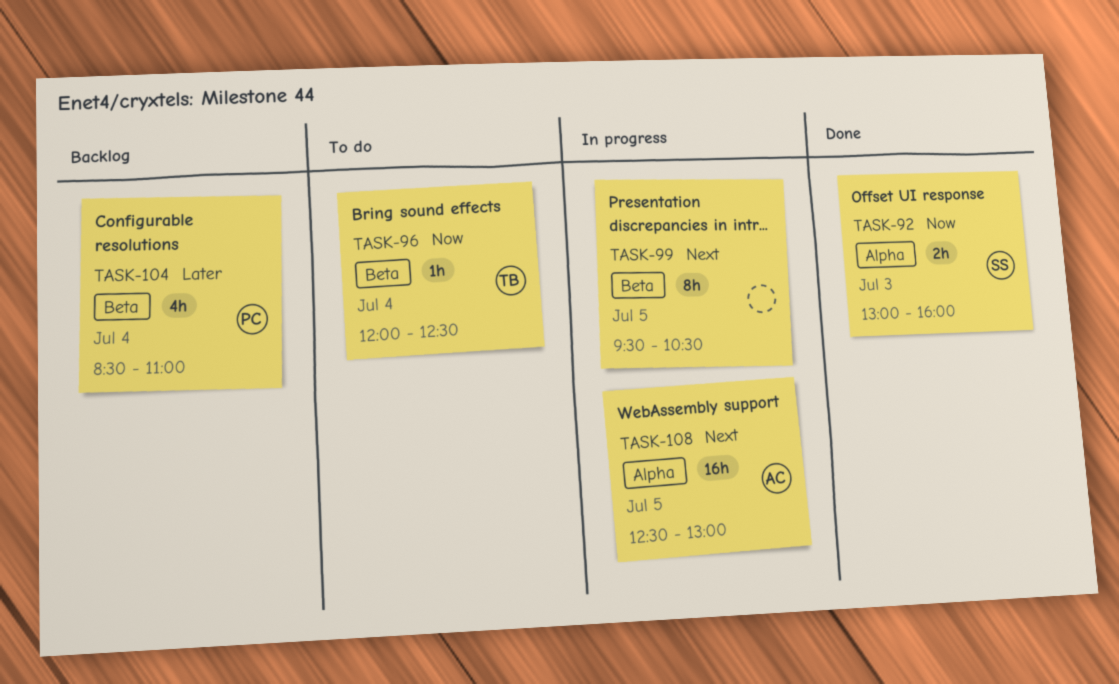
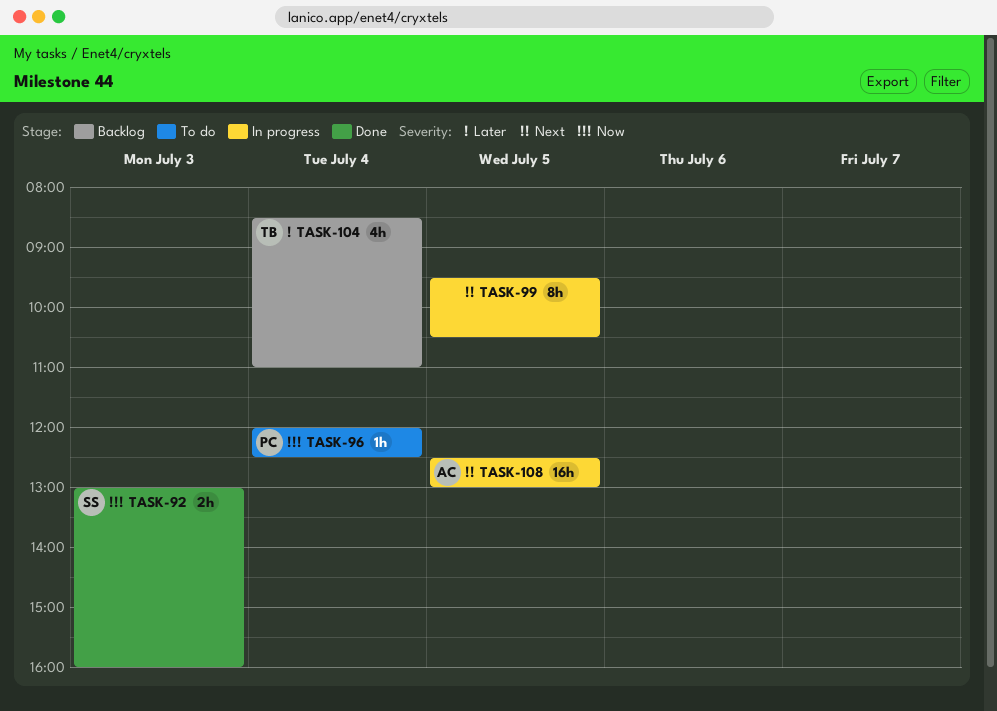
TASK-96, owner: TB -> PC
TASK-104, owner: PC -> TB

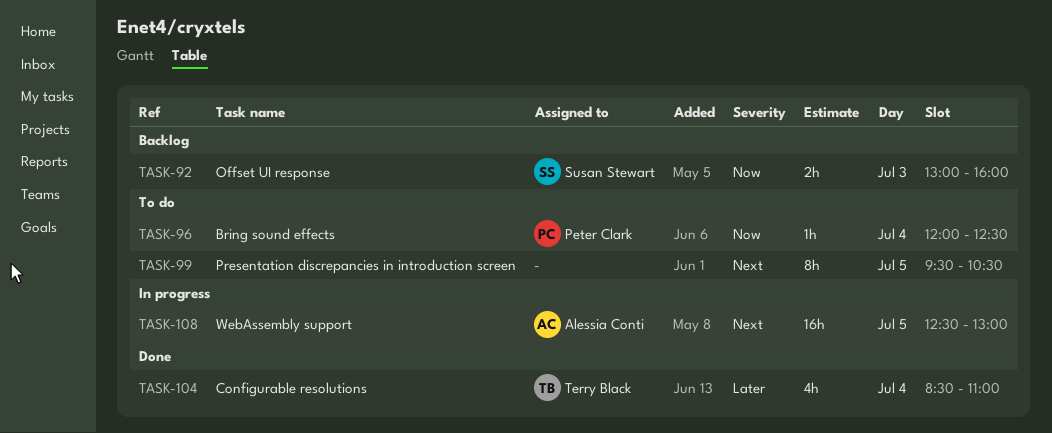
TASK-92, status: Done -> Backlog
TASK-99, status: In progress -> To do
TASK-104, status: Backlog -> Done

